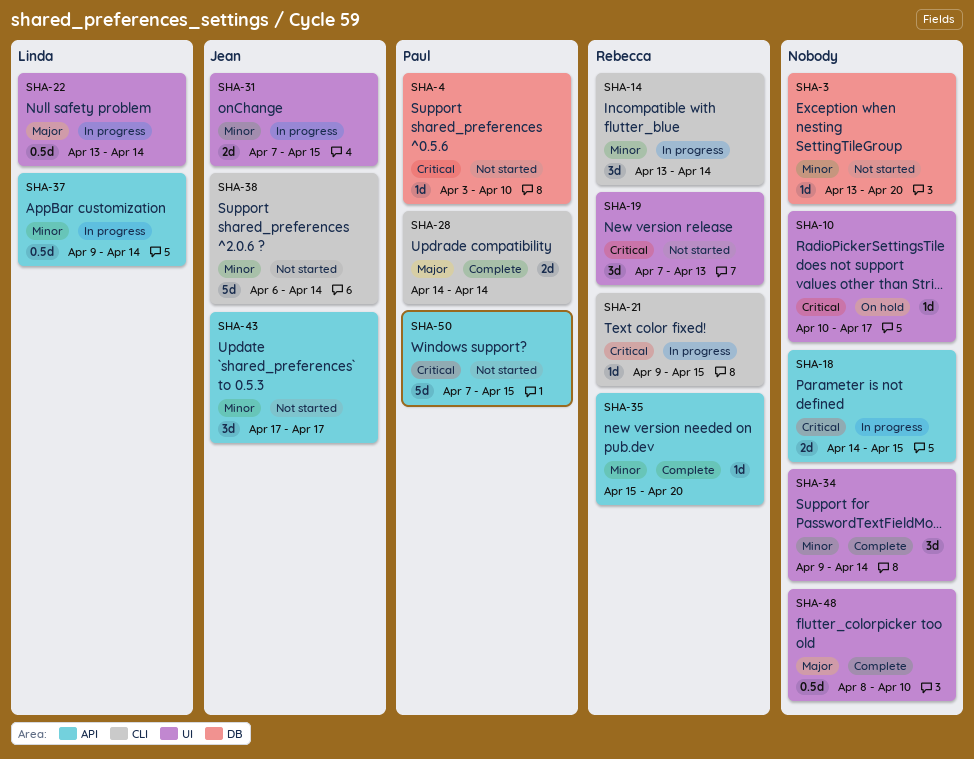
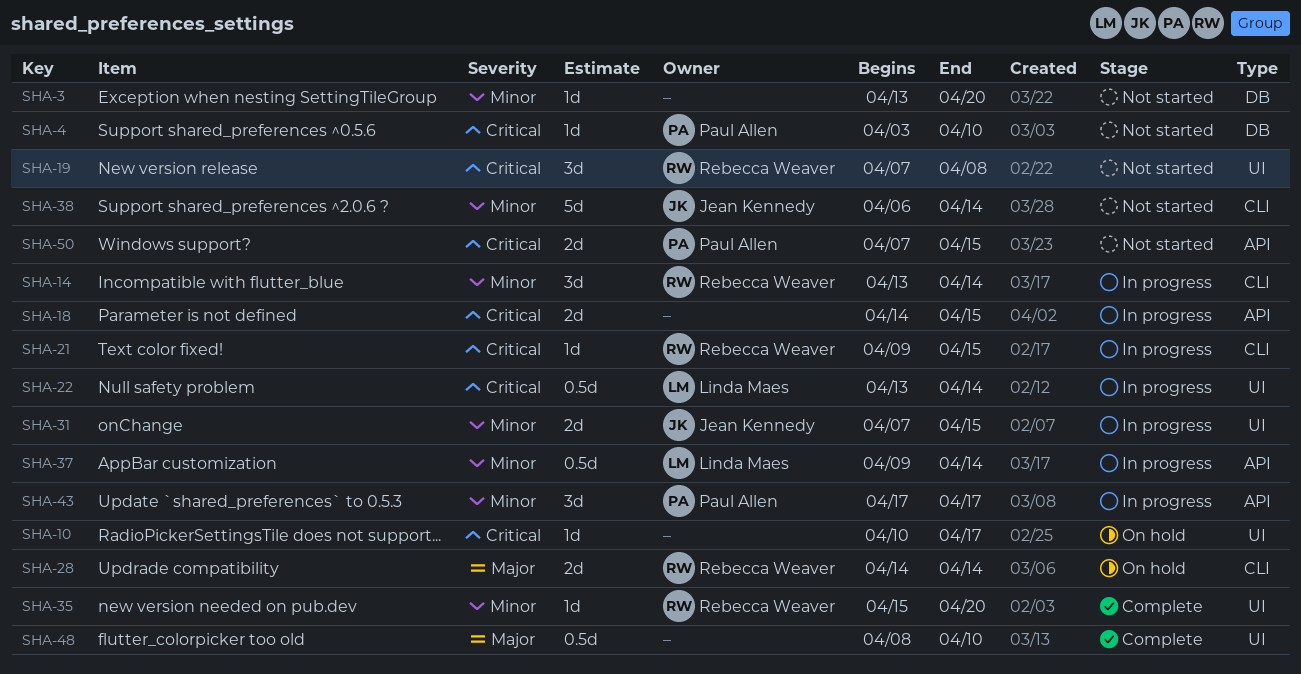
SHA-19, due: Apr 13 -> Apr 8
SHA-22, priority: Major -> Critical
SHA-28, status: Complete -> On hold
SHA-28, owner: Paul Allen -> Rebecca Weaver
SHA-34: present -> none
SHA-35, label: API -> UI
SHA-43, status: Not started -> In progress
SHA-43, owner: Jean Kennedy -> Paul Allen
SHA-50, estimate: 5d -> 2d

